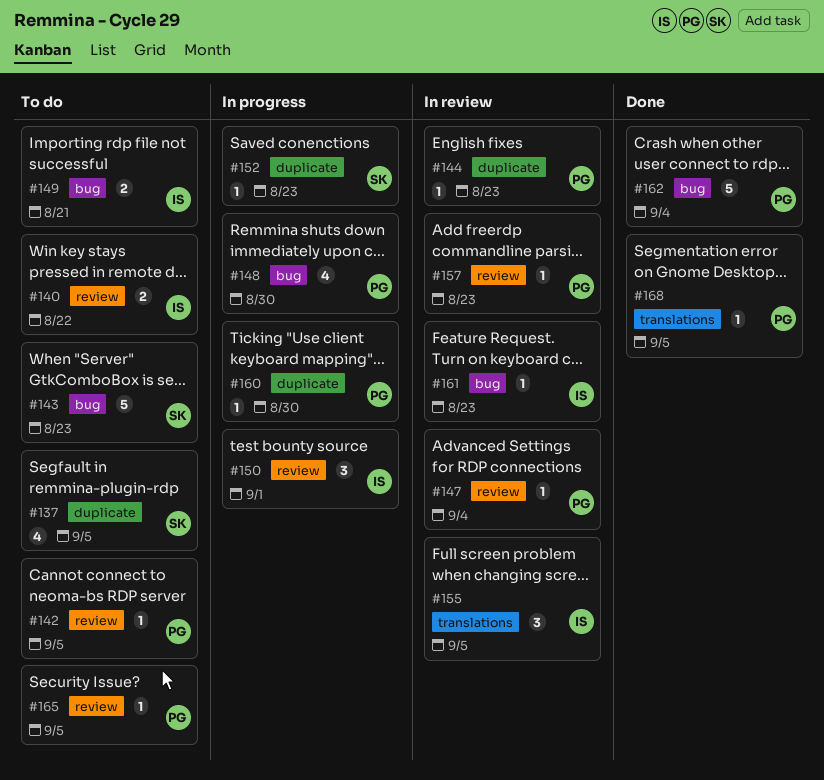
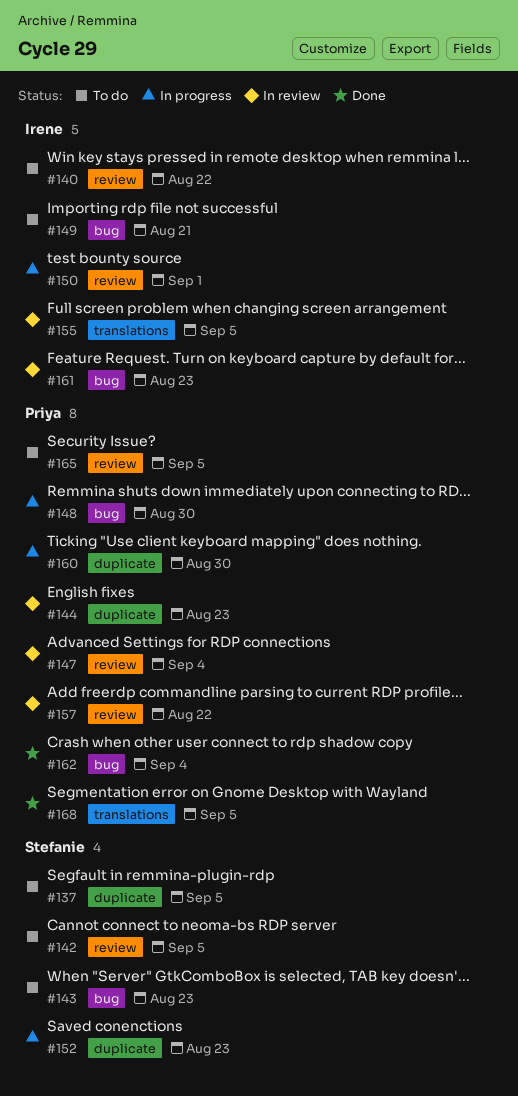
#142, owner: Priya -> Stefanie
#157, due: Aug 23 -> Aug 22

